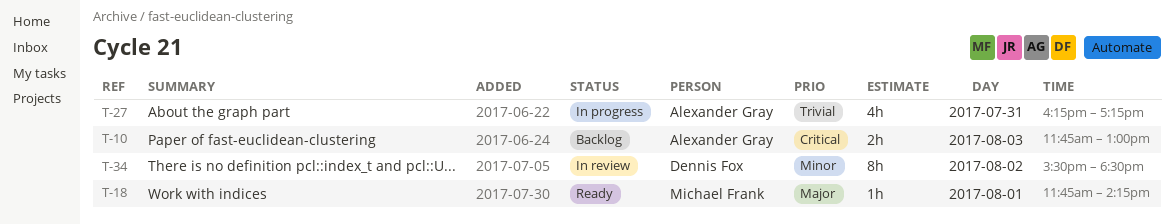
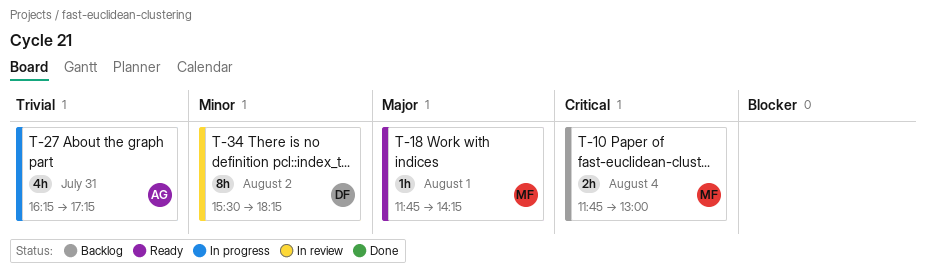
T-10, owner: Alexander Gray -> Michael Frank
T-10, day: Aug 3 -> Aug 4
T-34, ends: 18:30 -> 18:15

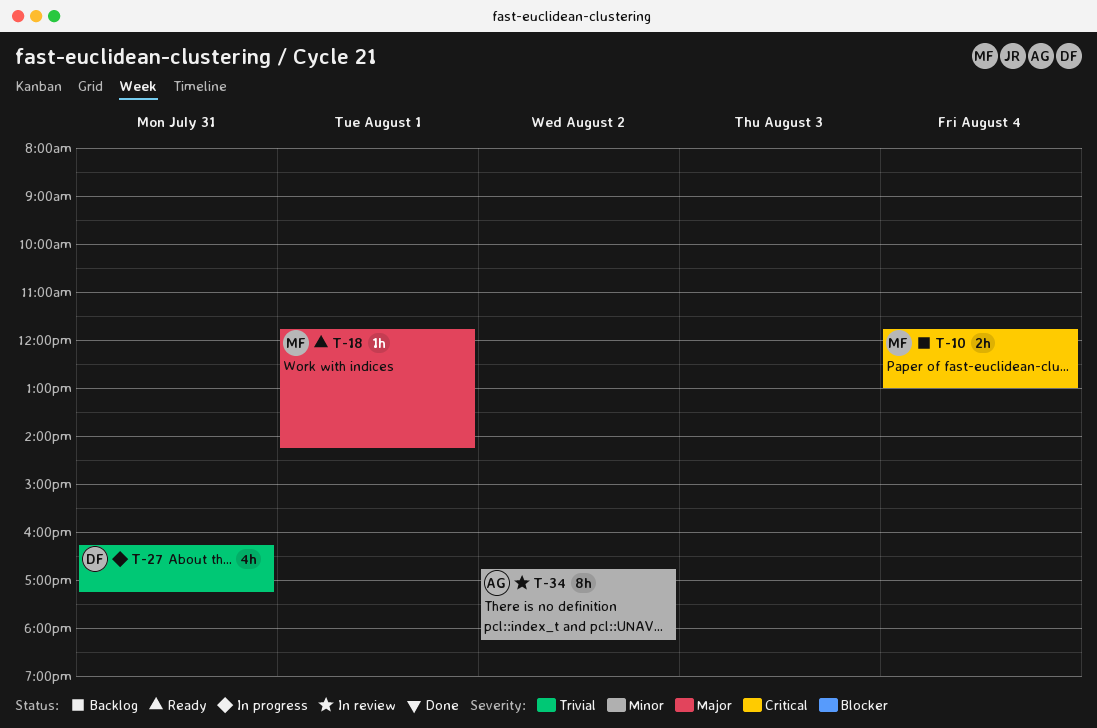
T-27, owner: AG -> DF
T-34, owner: DF -> AG
T-34, begins: 15:30 -> 16:45

